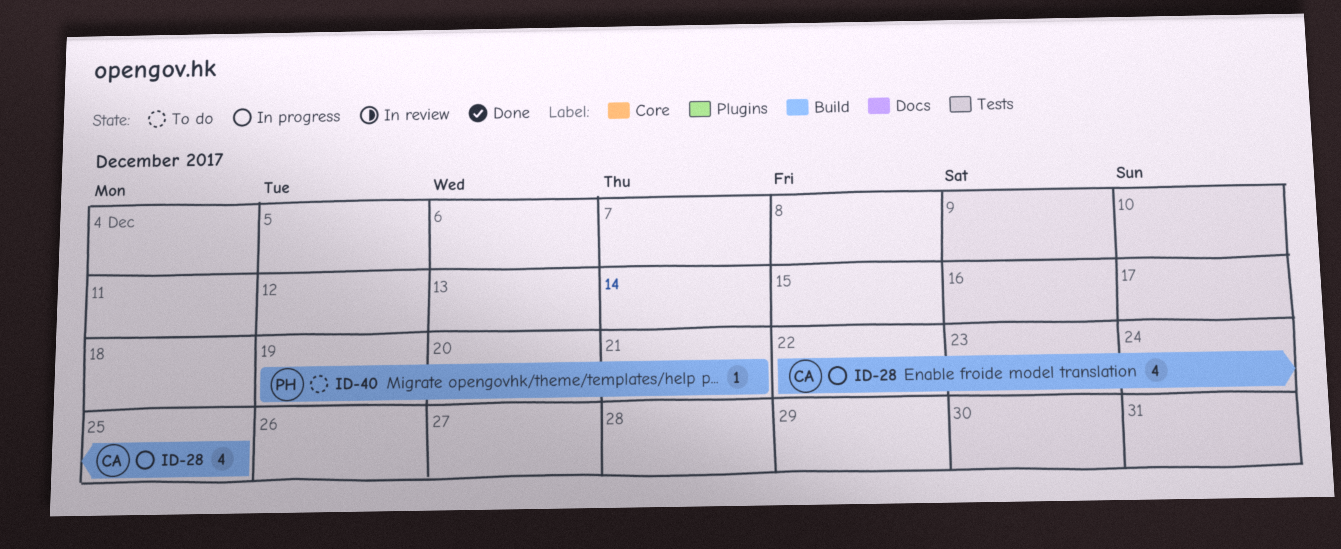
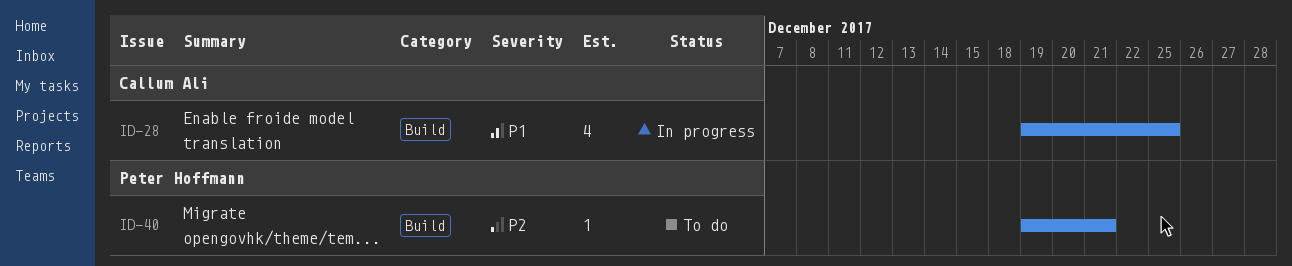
ID-28, start: Dec 22 -> Dec 19

